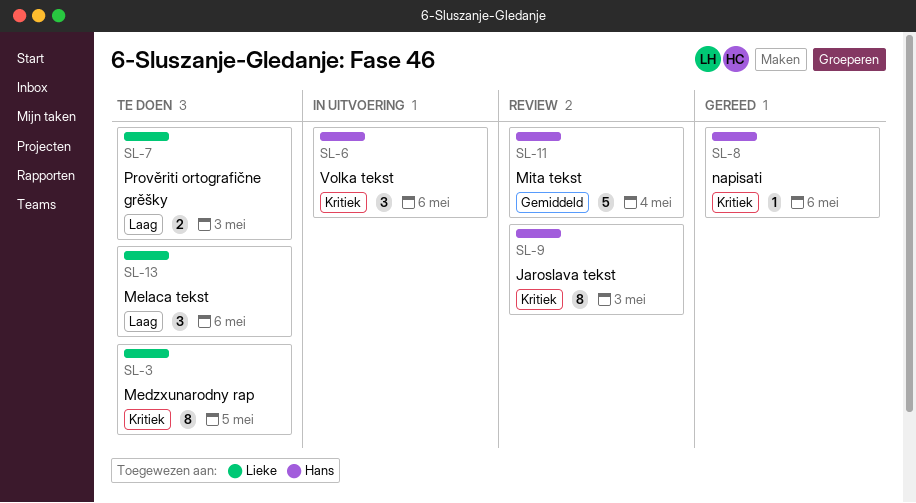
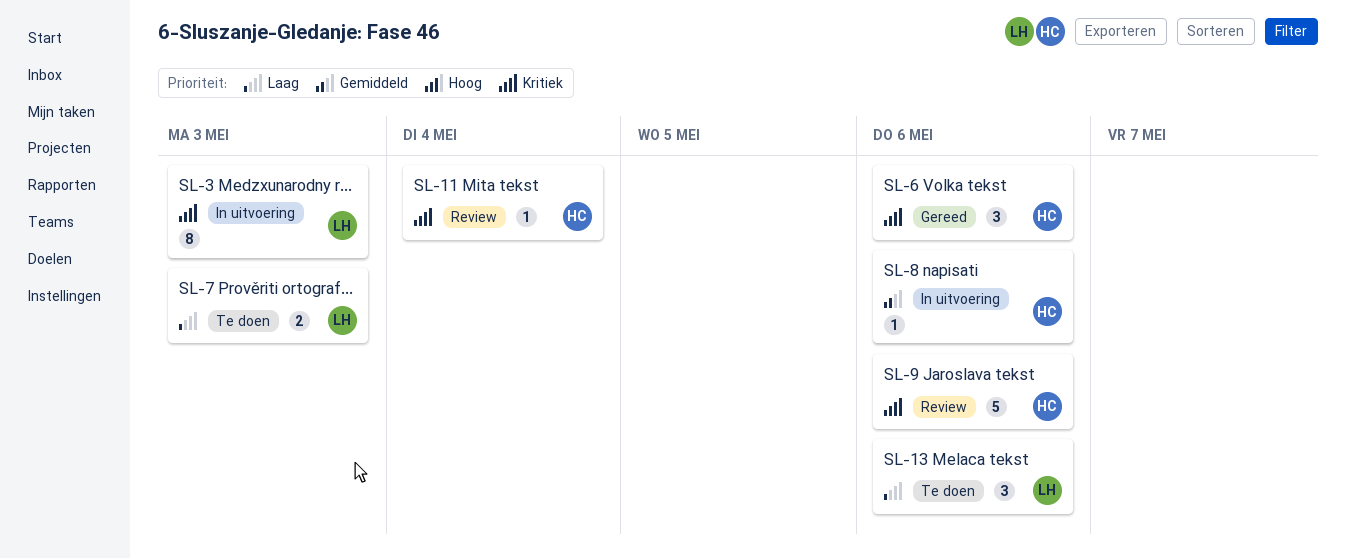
SL-3, status: Te doen -> In uitvoering
SL-3, due: May 5 -> May 3
SL-6, status: In uitvoering -> Gereed
SL-8, status: Gereed -> In uitvoering
SL-8, priority: Kritiek -> Gemiddeld
SL-9, estimate: 8 -> 5
SL-9, due: May 3 -> May 6
SL-11, priority: Gemiddeld -> Kritiek
SL-11, estimate: 5 -> 1

